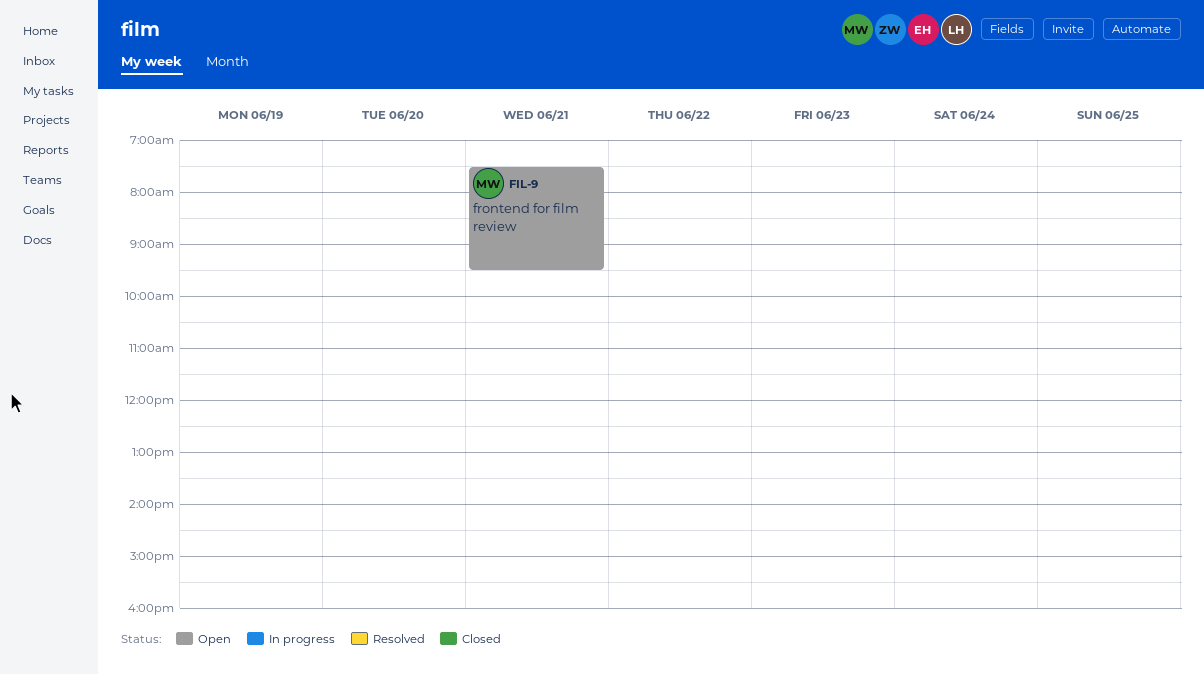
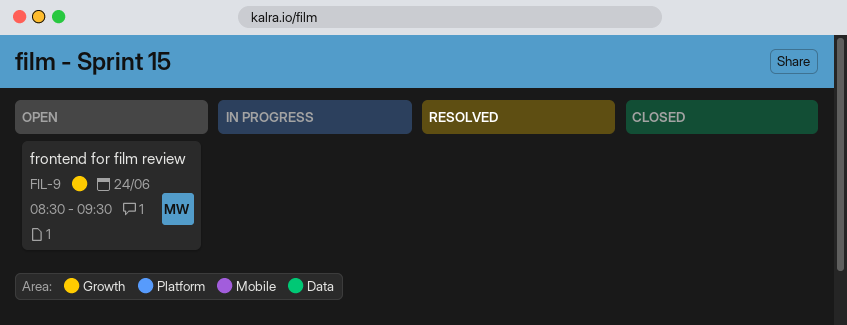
FIL-9, day: Jun 21 -> Jun 24
FIL-9, begins: 07:30 -> 08:30

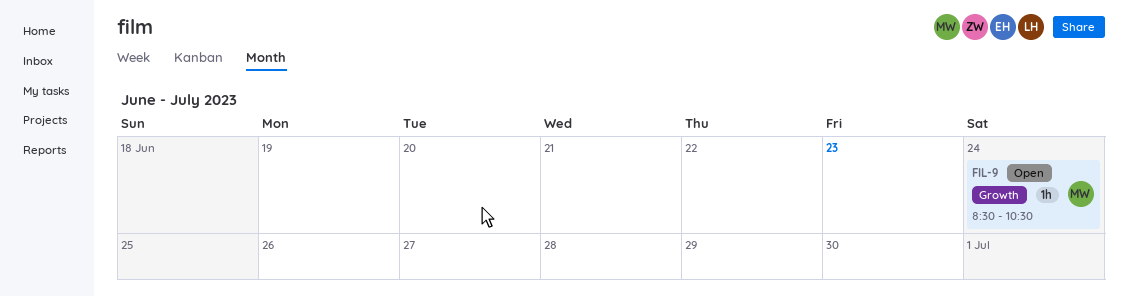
FIL-9, ends: 09:30 -> 10:30

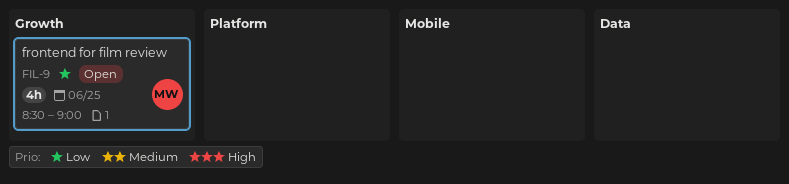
FIL-9, estimate: 1h -> 4h
FIL-9, day: Jun 24 -> Jun 25
FIL-9, ends: 10:30 -> 09:00

